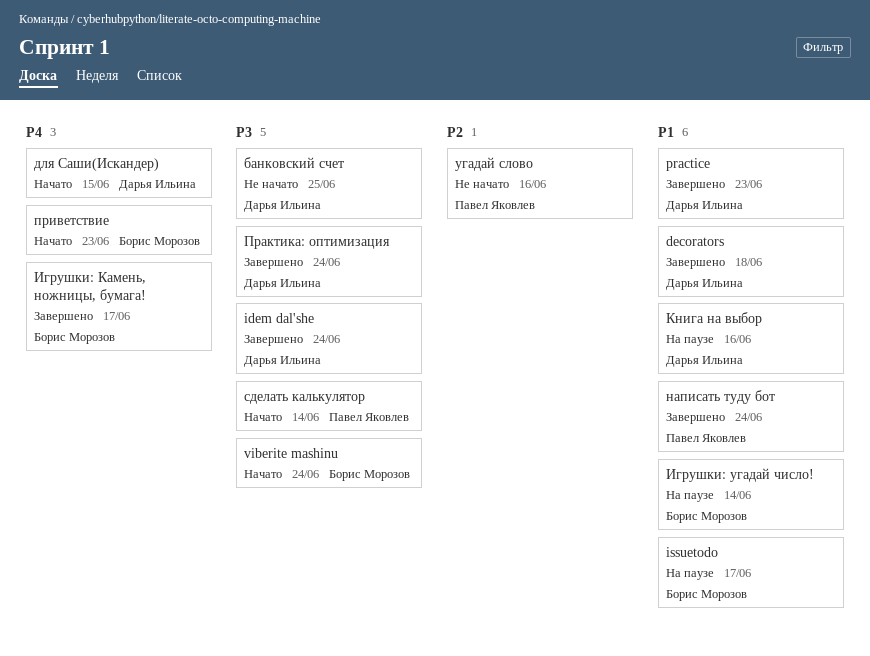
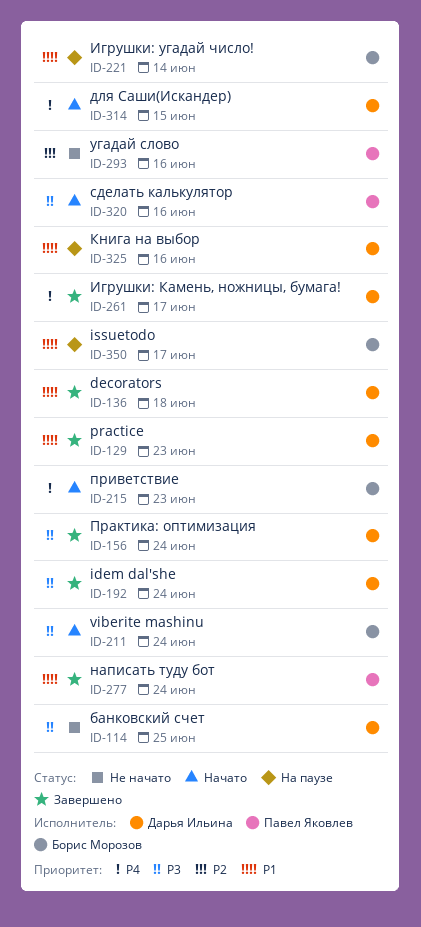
Игрушки: Камень, ножницы, бумага!, owner: Борис Морозов -> Дарья Ильина
сделать калькулятор, due: Jun 14 -> Jun 16

